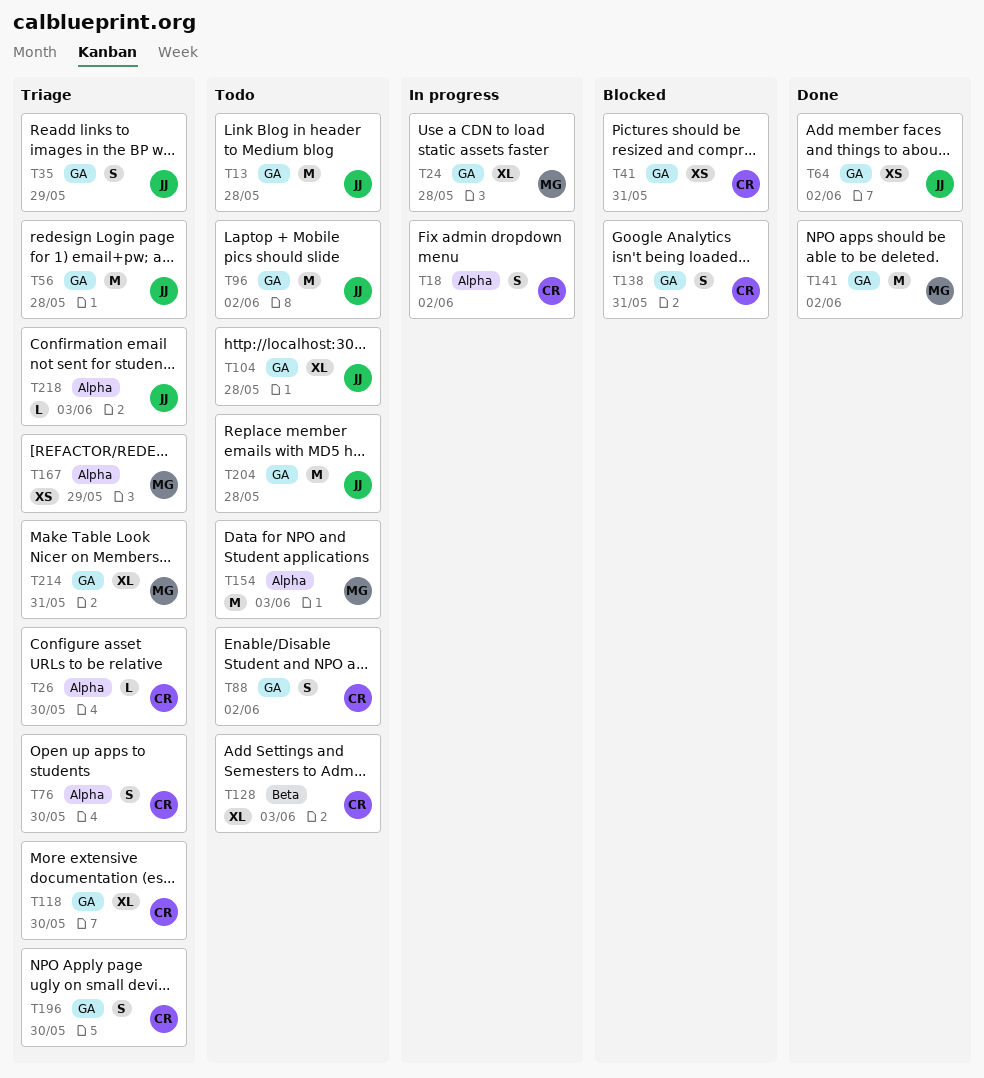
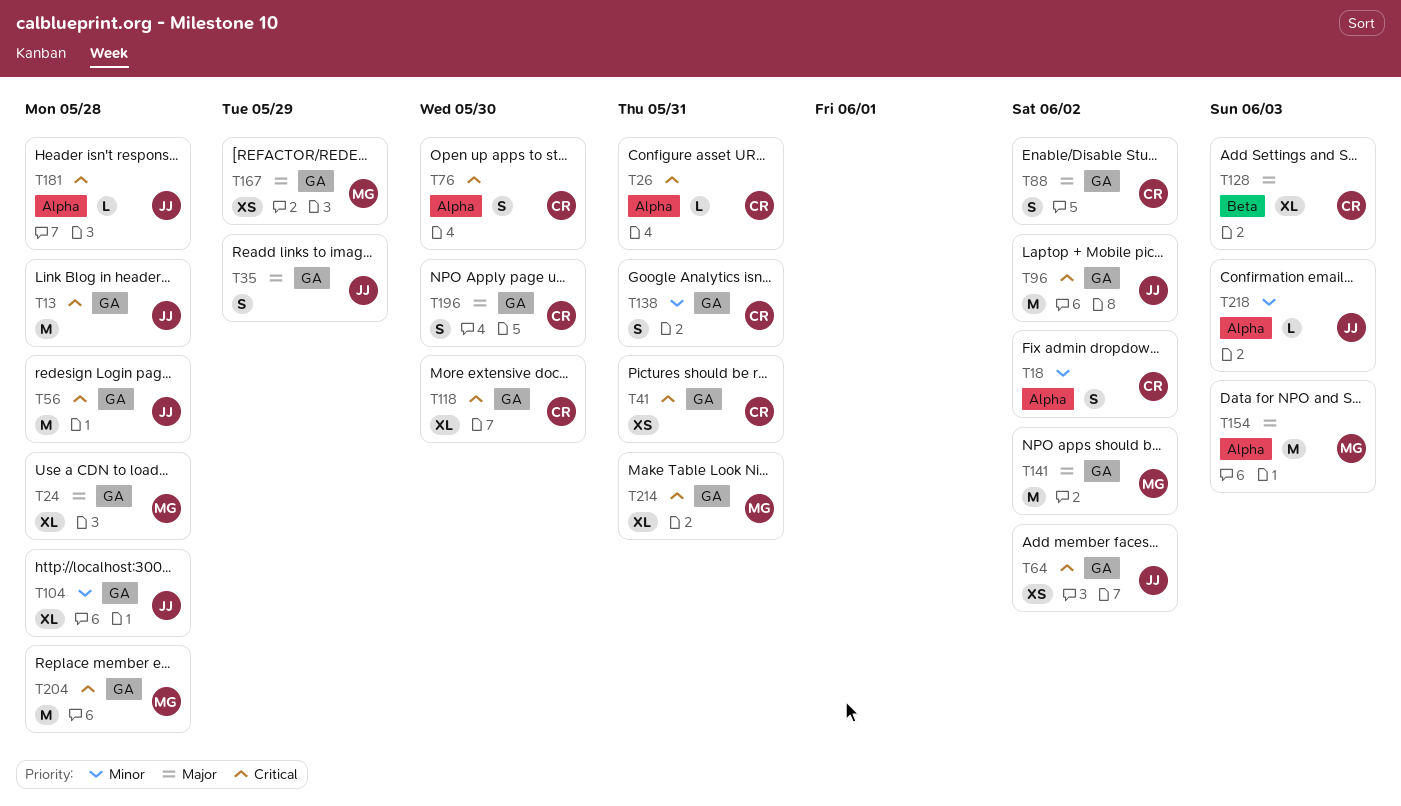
T26, due: May 30 -> May 31
T167, label: Alpha -> GA
T181: none -> present
T204, owner: JJ -> MG

